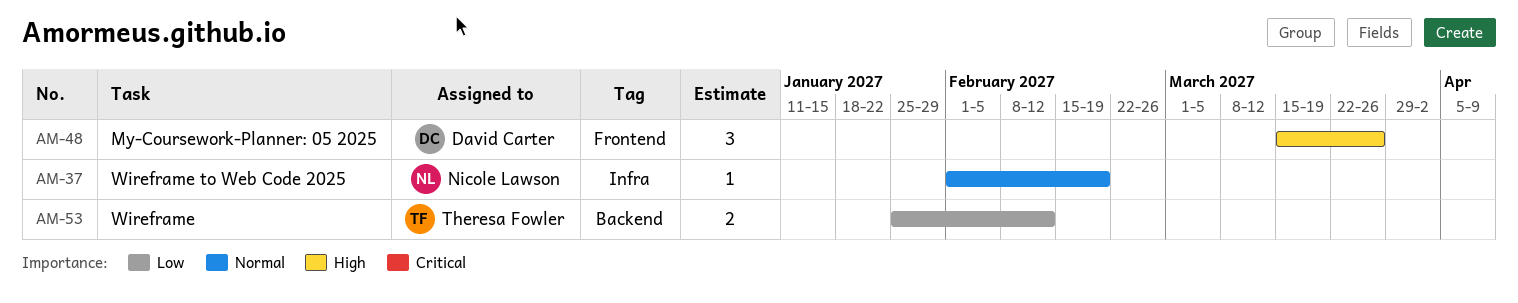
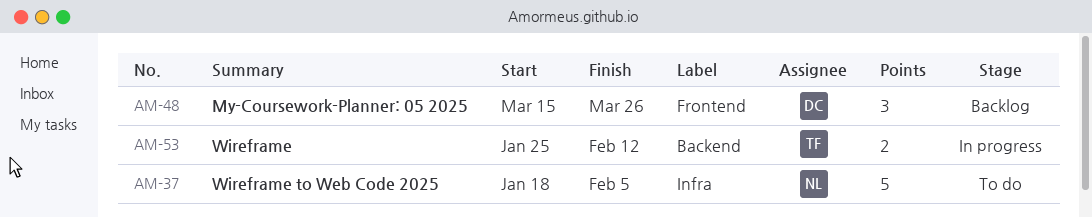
AM-37, estimate: 1 -> 5
AM-37, start: Feb 1 -> Jan 18
AM-37, due: Feb 19 -> Feb 5

